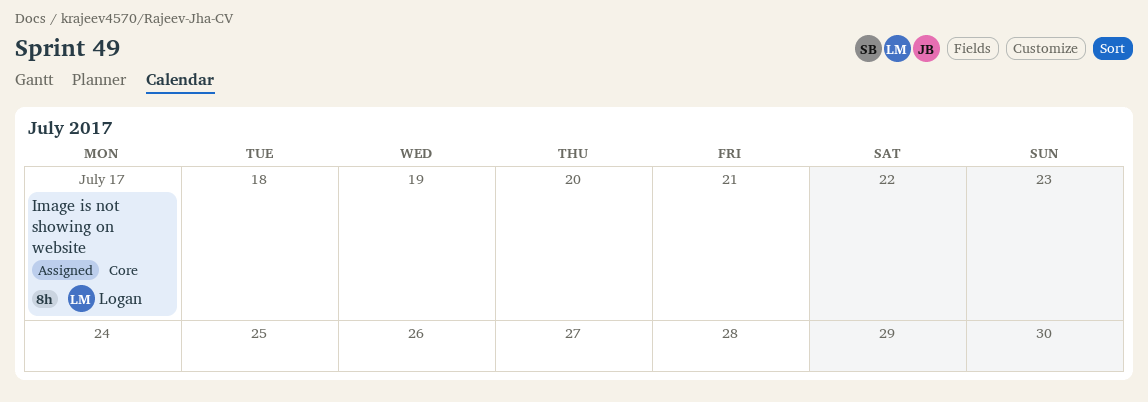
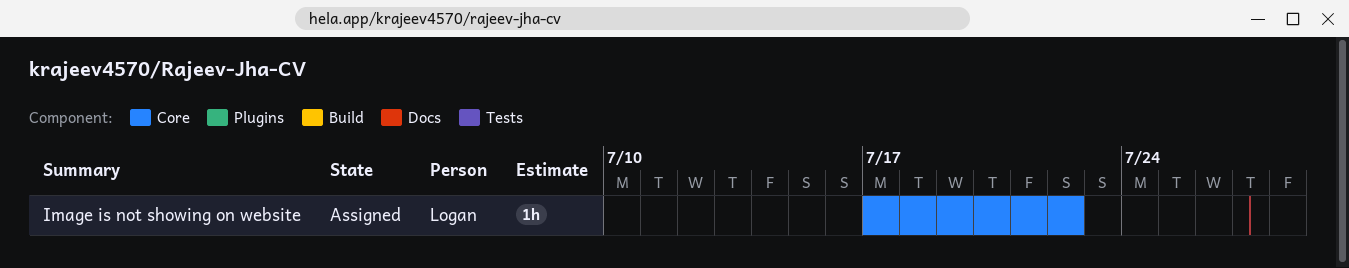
Image is not showing on website, estimate: 8h -> 1h
Image is not showing on website, due: Jul 17 -> Jul 22

